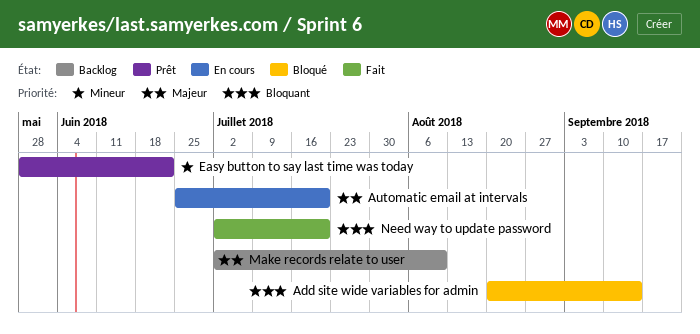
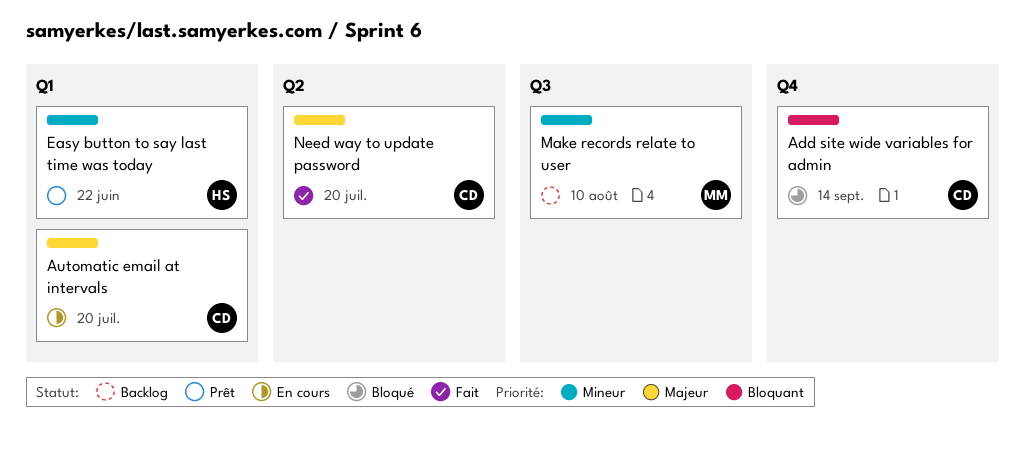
Make records relate to user, priority: Majeur -> Mineur
Need way to update password, priority: Bloquant -> Majeur

